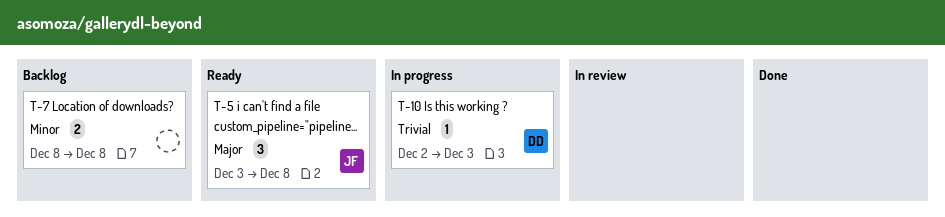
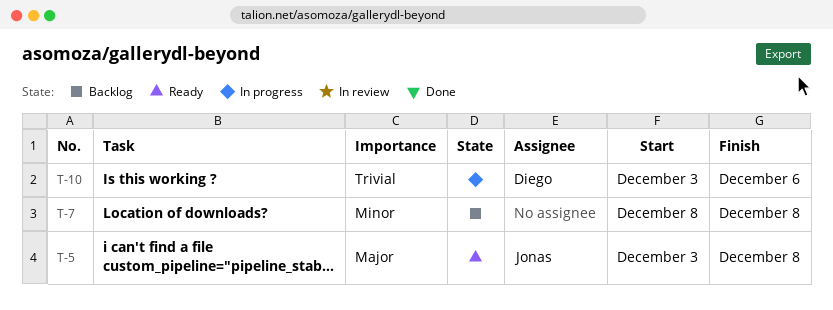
T-10, start: Dec 2 -> Dec 3
T-10, due: Dec 3 -> Dec 6

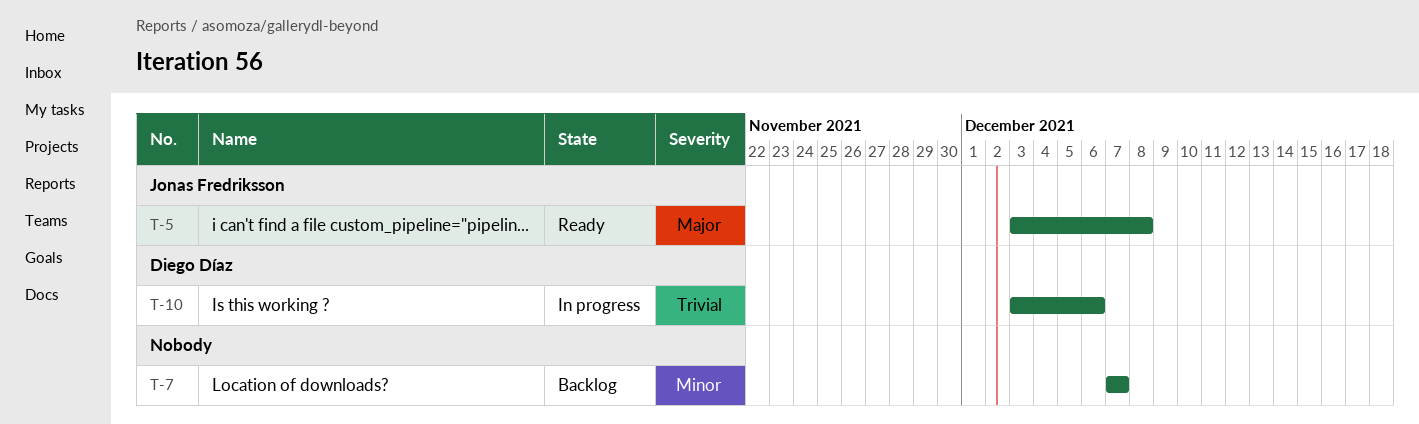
T-7, start: Dec 8 -> Dec 7
T-7, due: Dec 8 -> Dec 7

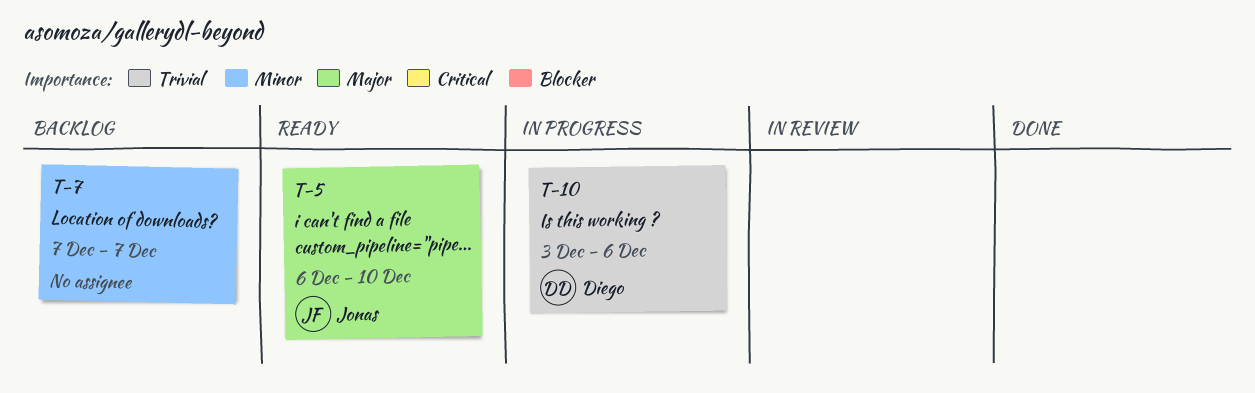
T-5, start: Dec 3 -> Dec 6
T-5, due: Dec 8 -> Dec 10

